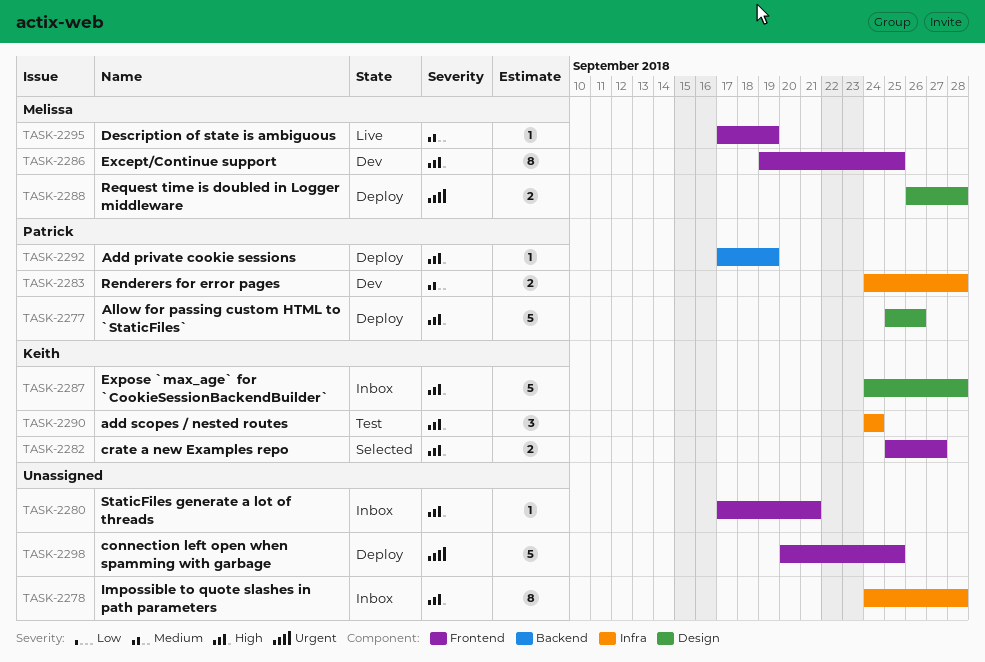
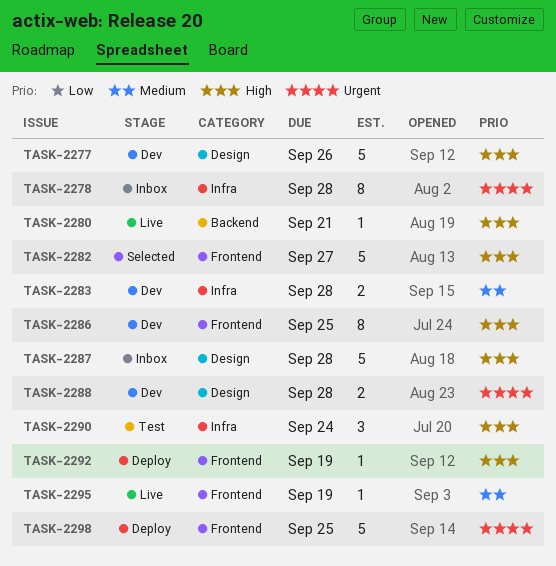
TASK-2277, status: Deploy -> Dev
TASK-2278, priority: High -> Urgent
TASK-2280, status: Inbox -> Live
TASK-2280, label: Frontend -> Backend
TASK-2282, estimate: 2 -> 5
TASK-2288, status: Deploy -> Dev
TASK-2292, label: Backend -> Frontend

